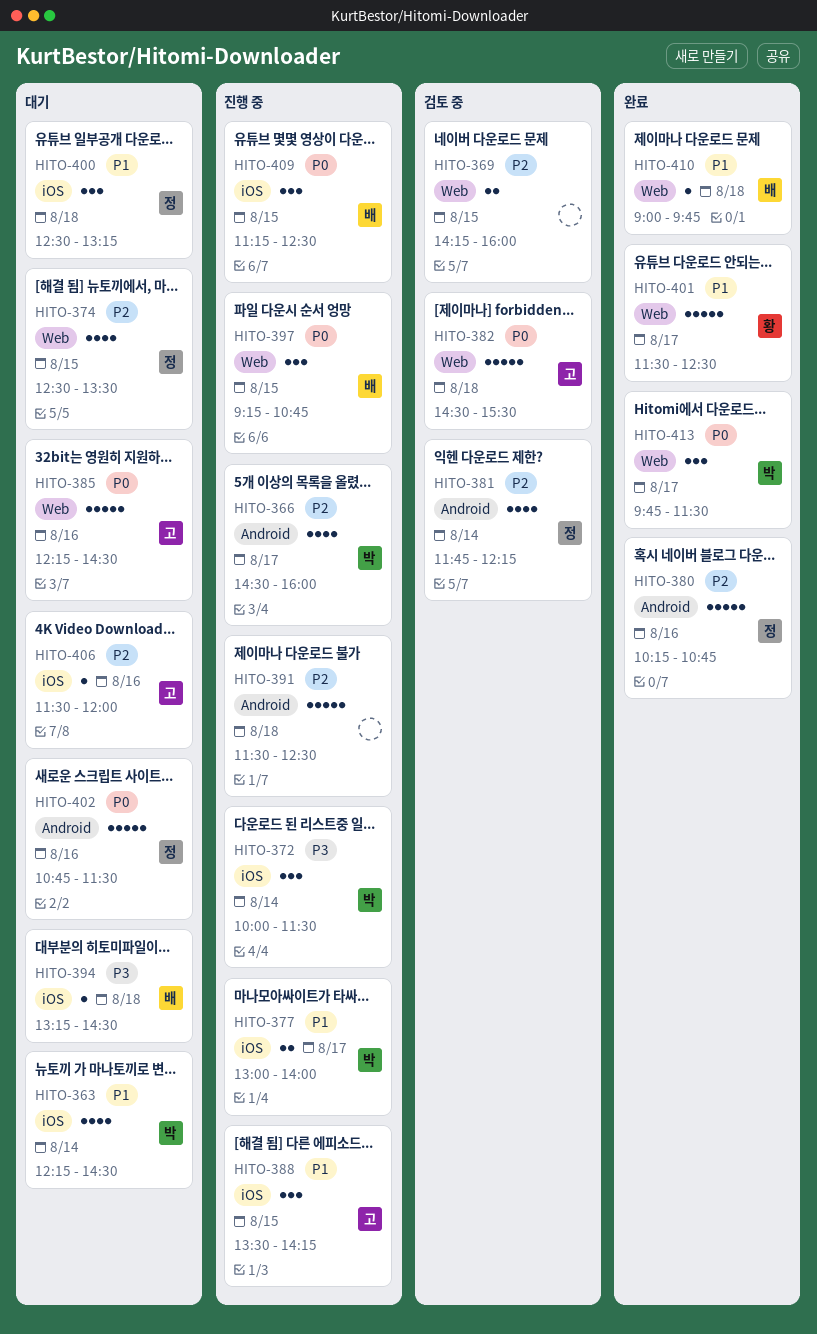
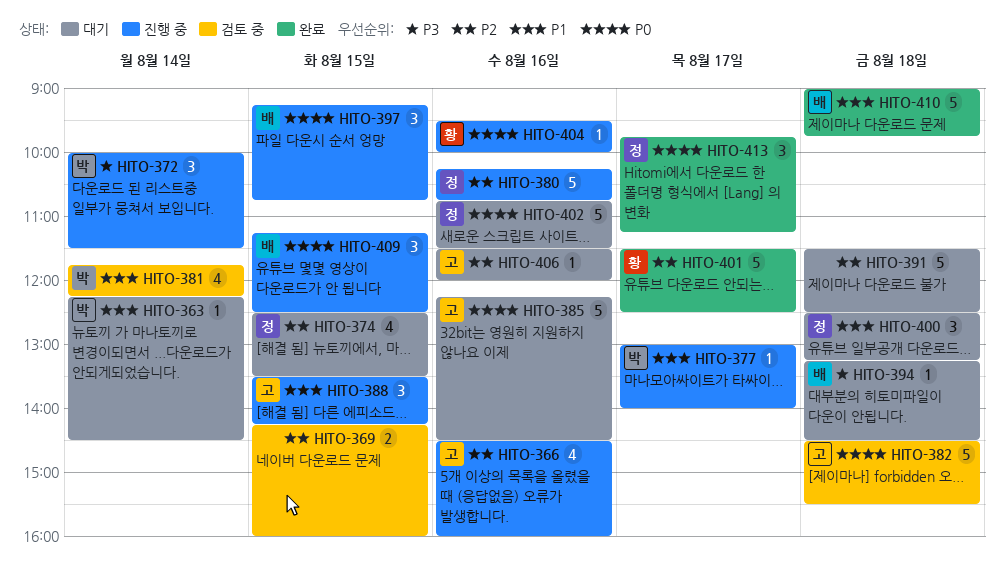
HITO-363, estimate: 4 -> 1
HITO-366, owner: 박 -> 고
HITO-366, day: Aug 17 -> Aug 16
HITO-377, estimate: 2 -> 1
HITO-380, status: 완료 -> 진행 중
HITO-381, owner: 정 -> 박
HITO-381, priority: P2 -> P1
HITO-391, status: 진행 중 -> 대기
HITO-401, priority: P1 -> P2
HITO-404: none -> present
HITO-410, estimate: 1 -> 5
HITO-413, owner: 박 -> 정
HITO-413, ends: 11:30 -> 11:15

